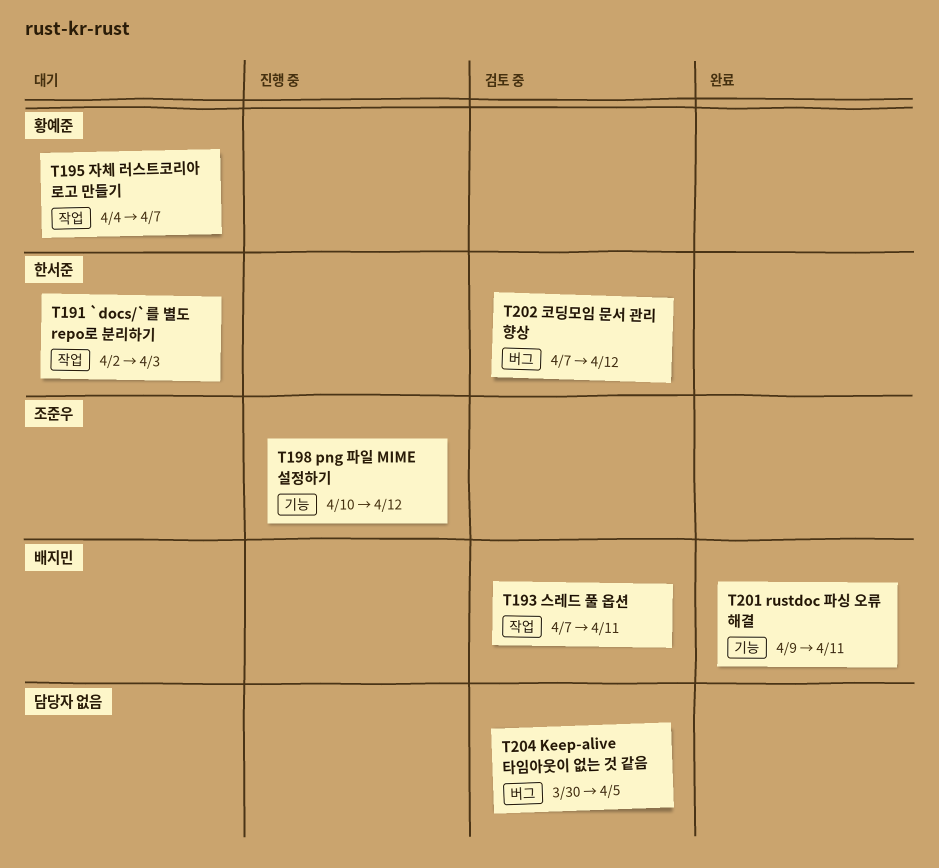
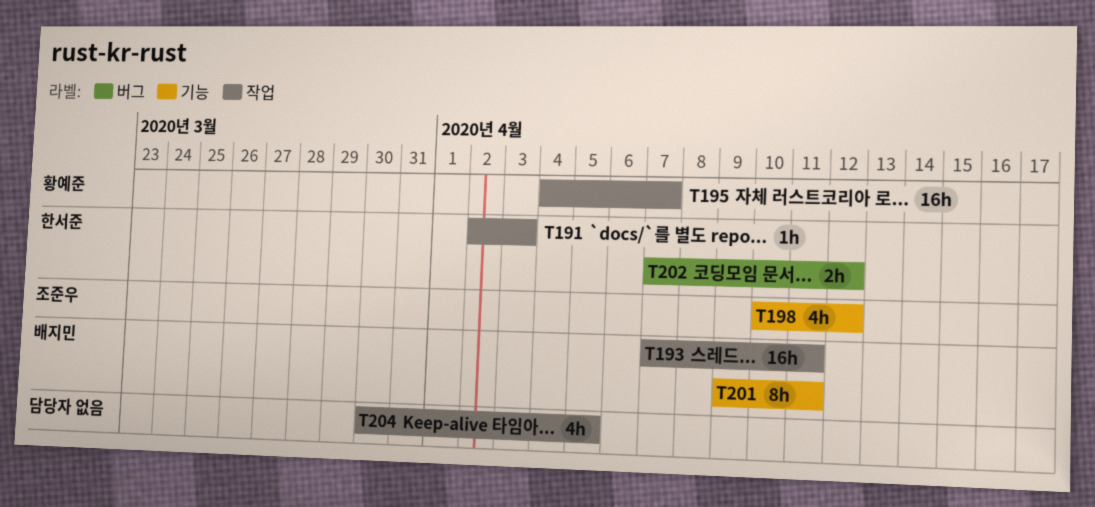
T204, label: 버그 -> 작업

